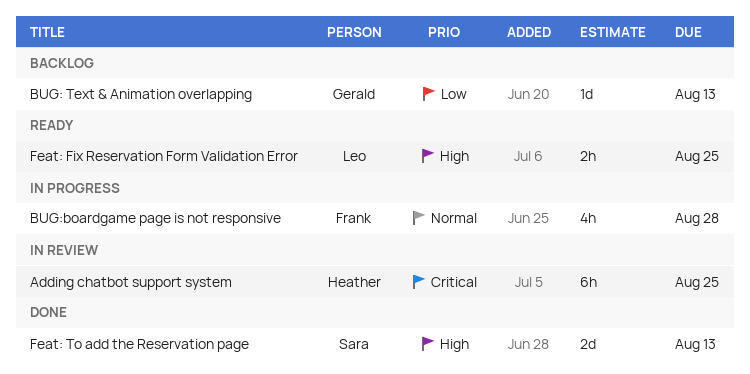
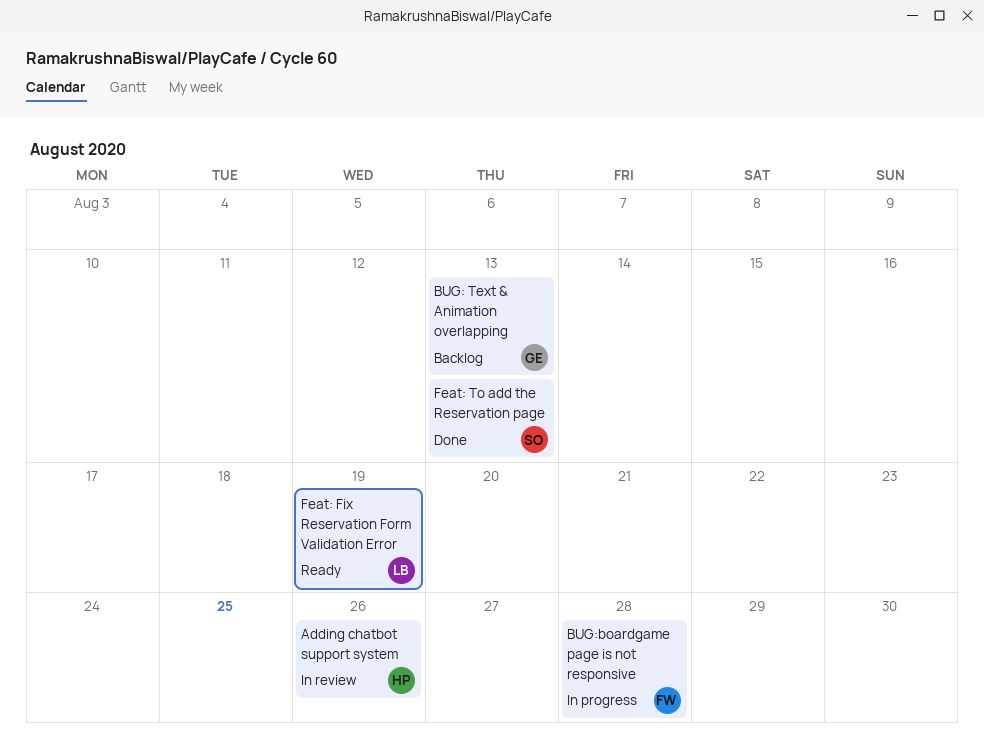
Adding chatbot support system, due: Aug 25 -> Aug 26
Feat: Fix Reservation Form Validation Error, due: Aug 25 -> Aug 19

